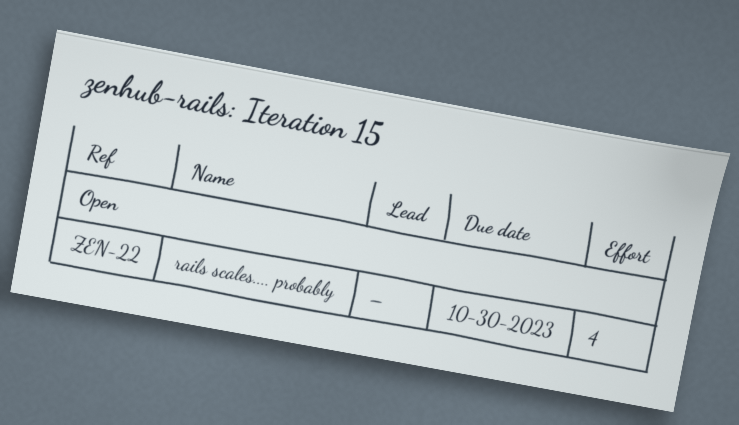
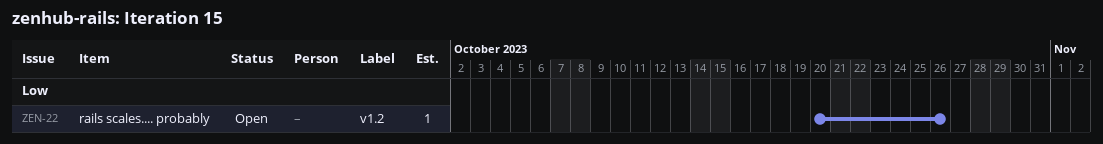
ZEN-22, estimate: 4 -> 1
ZEN-22, due: Oct 30 -> Oct 26

